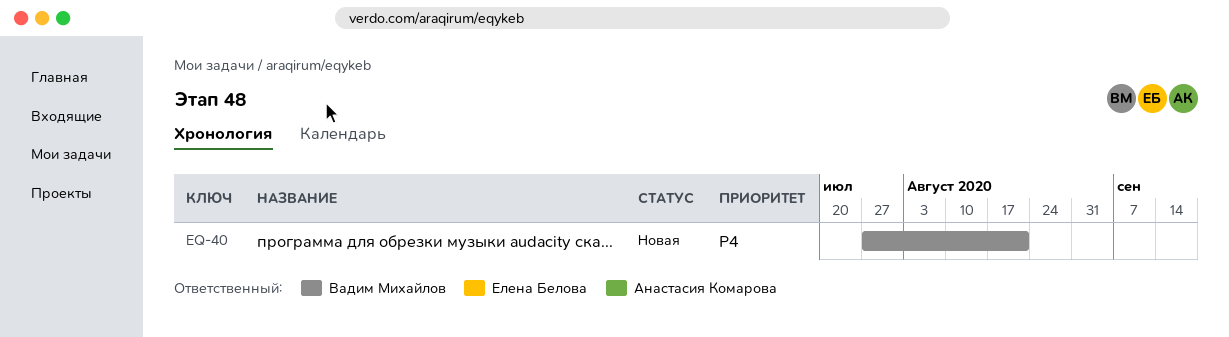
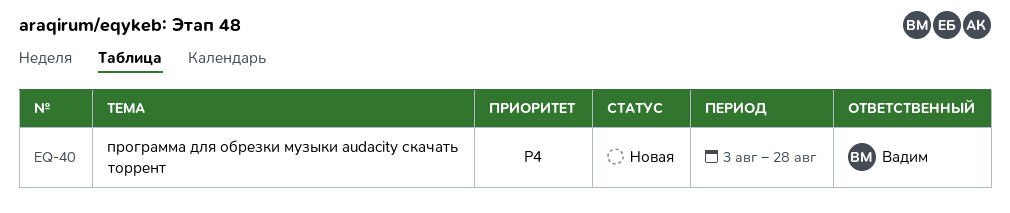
EQ-40, start: Jul 27 -> Aug 3
EQ-40, due: Aug 21 -> Aug 28

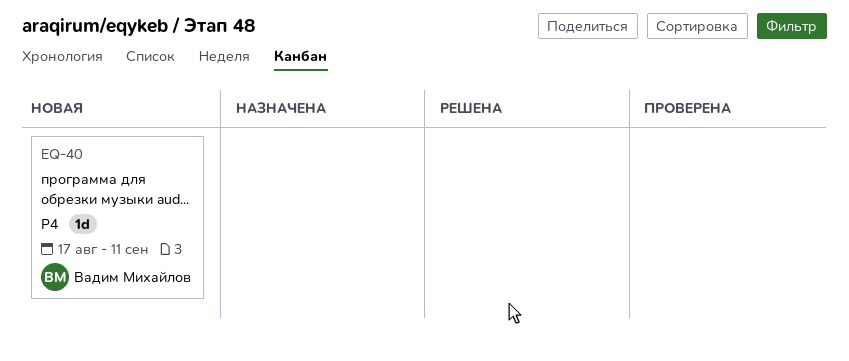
EQ-40, start: Aug 3 -> Aug 17
EQ-40, due: Aug 28 -> Sep 11

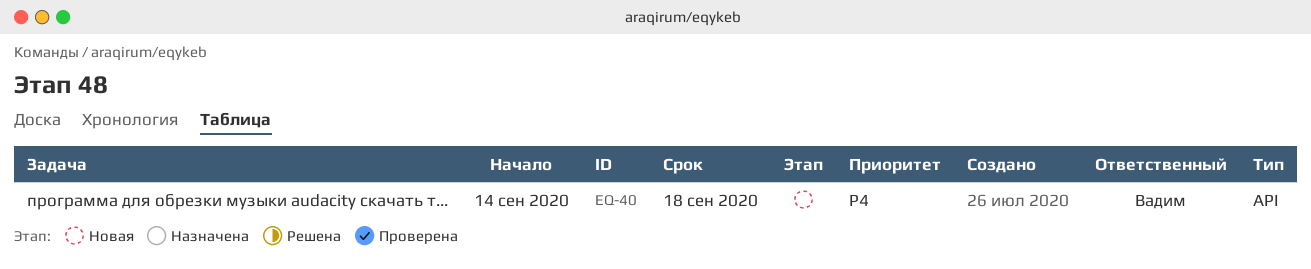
EQ-40, start: Aug 17 -> Sep 14
EQ-40, due: Sep 11 -> Sep 18

